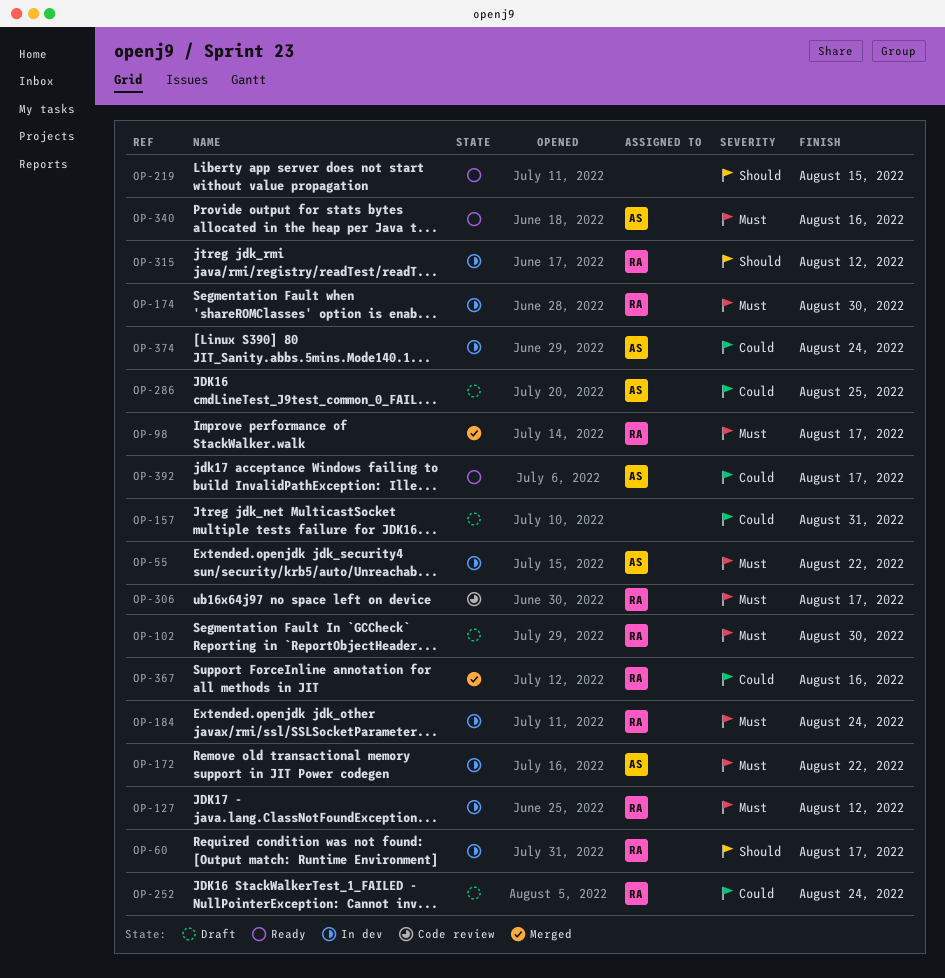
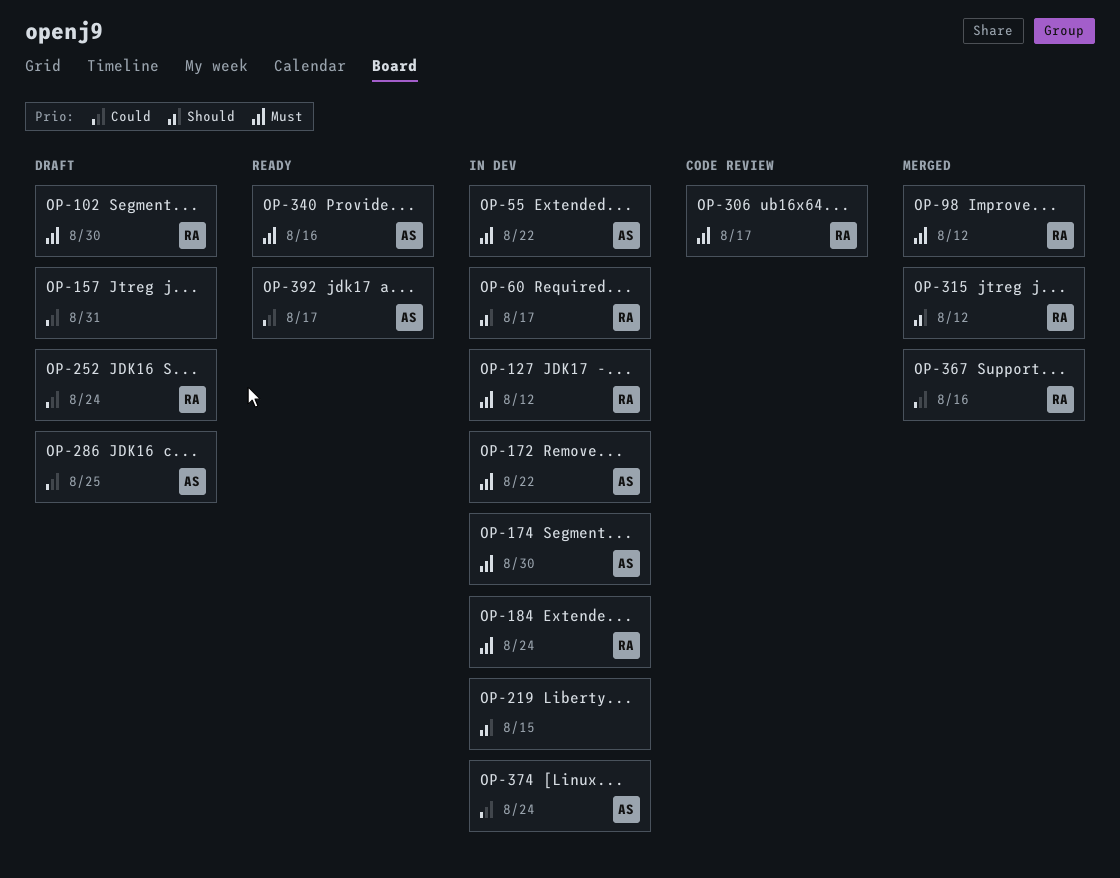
OP-98, due: Aug 17 -> Aug 12
OP-174, owner: RA -> AS
OP-219, status: Ready -> In dev
OP-315, status: In dev -> Merged

